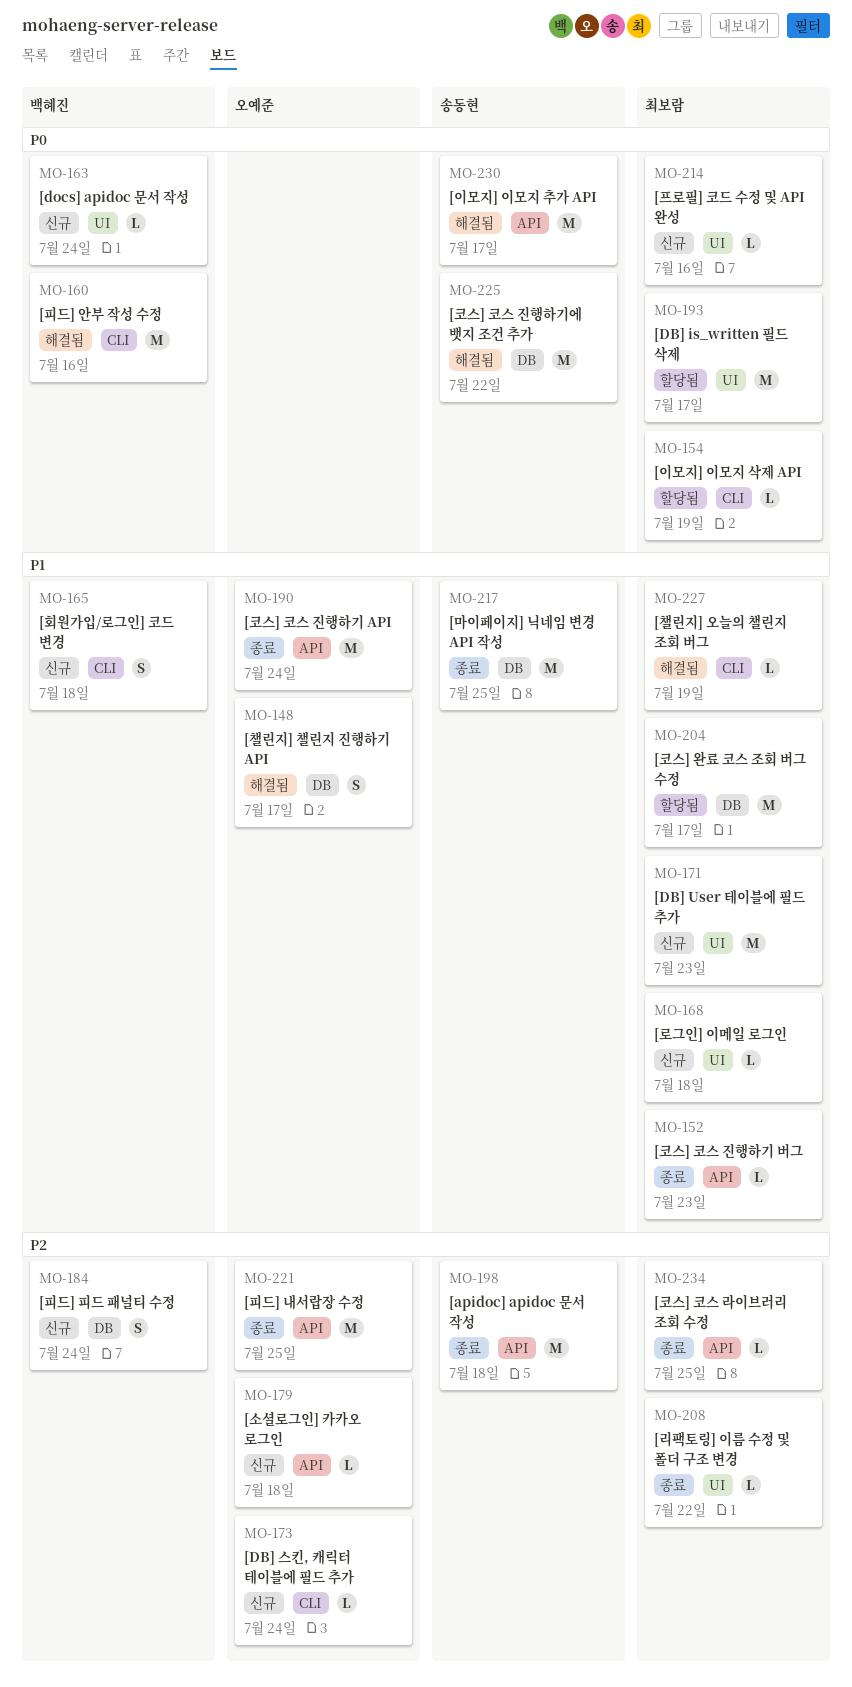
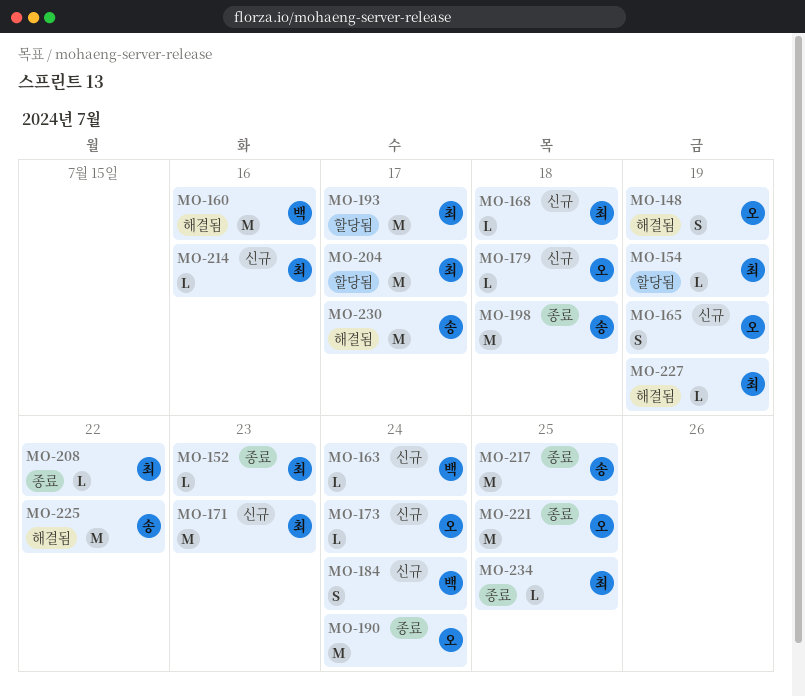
MO-148, due: Jul 17 -> Jul 19
MO-165, owner: 백혜진 -> 오예준
MO-165, due: Jul 18 -> Jul 19

